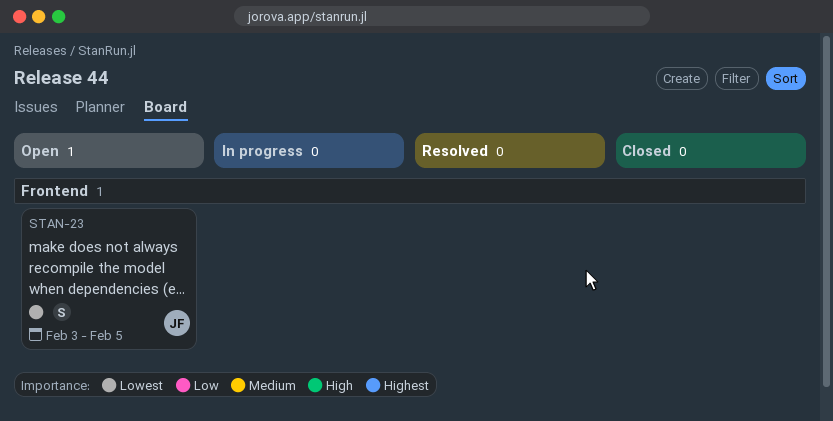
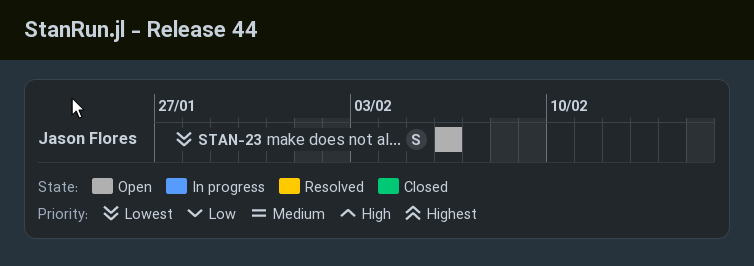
STAN-23, start: Feb 3 -> Feb 6
STAN-23, due: Feb 5 -> Feb 6

